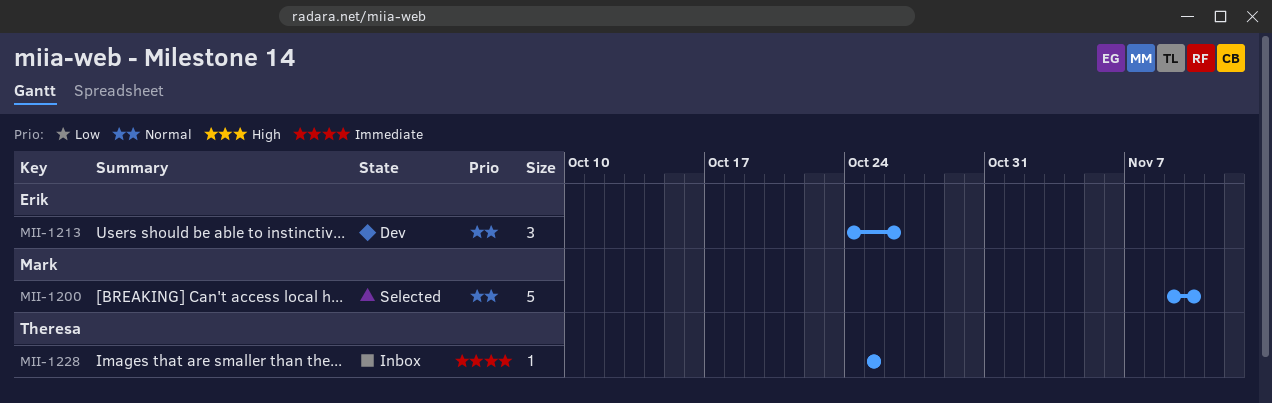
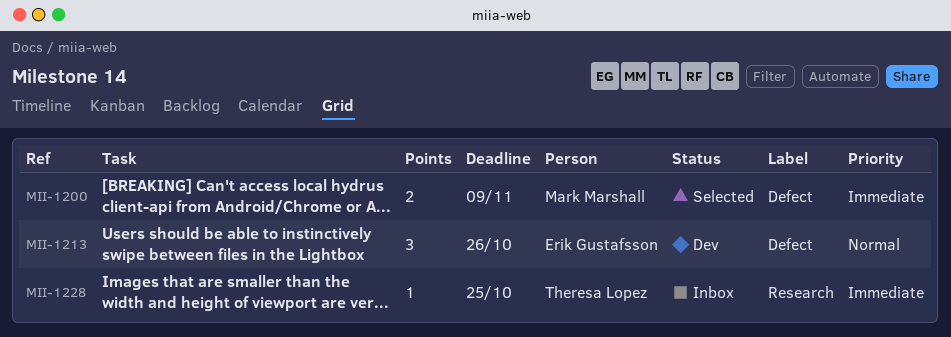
MII-1200, priority: Normal -> Immediate
MII-1200, estimate: 5 -> 2
MII-1200, due: Nov 10 -> Nov 9

